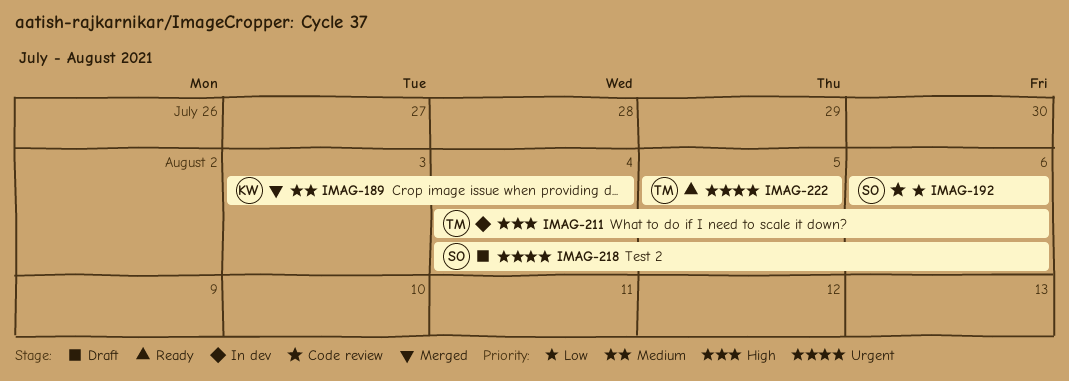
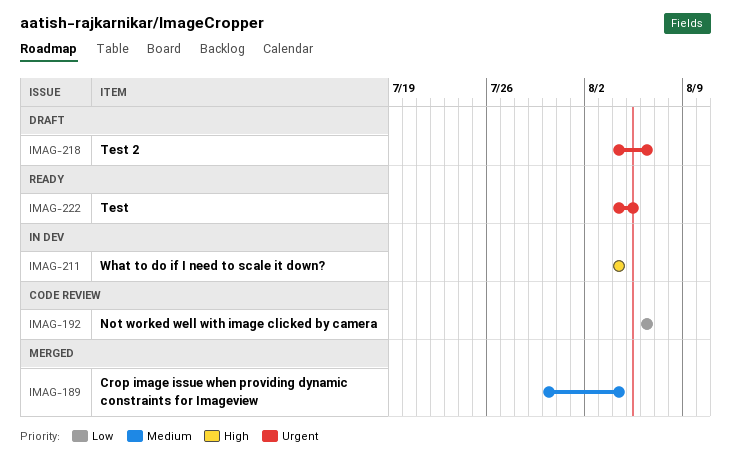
IMAG-189, start: Aug 3 -> Jul 30
IMAG-211, due: Aug 6 -> Aug 4
IMAG-222, start: Aug 5 -> Aug 4

